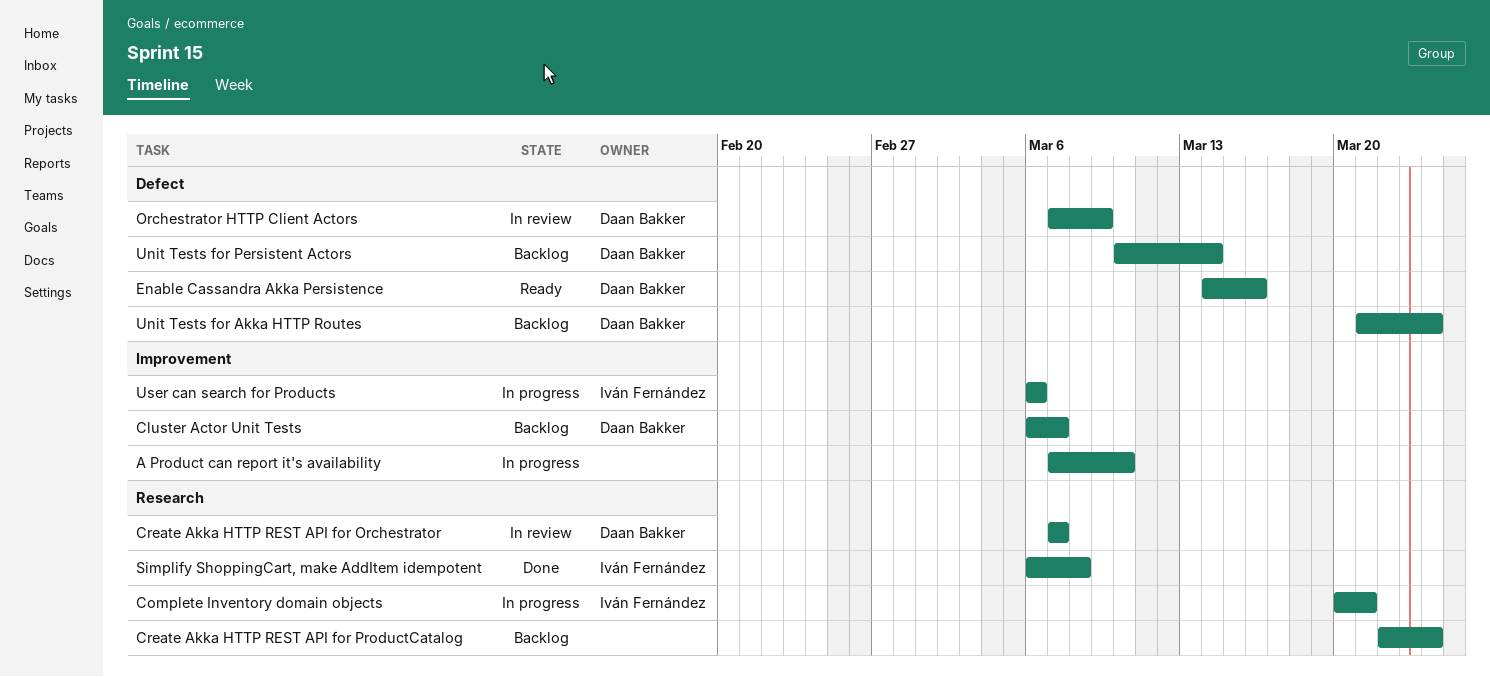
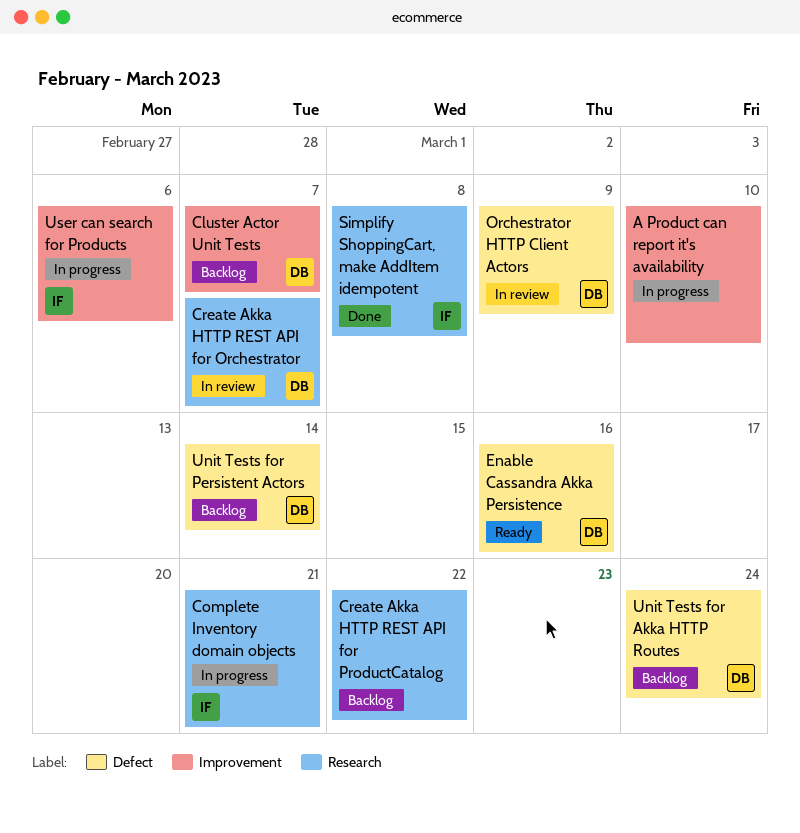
Create Akka HTTP REST API for ProductCatalog, due: Mar 24 -> Mar 22

